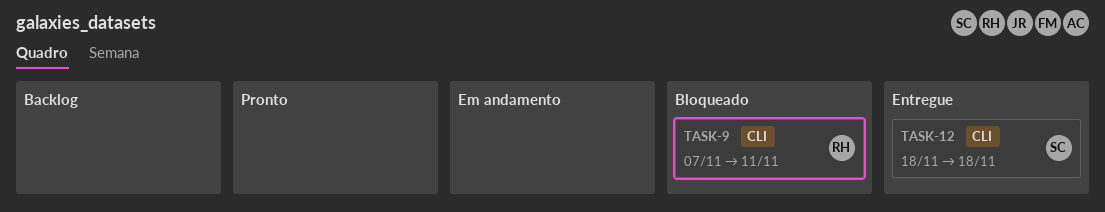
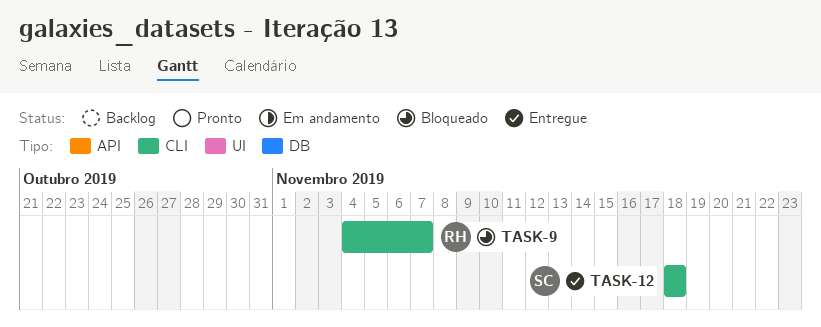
TASK-9, start: Nov 7 -> Nov 4
TASK-9, due: Nov 11 -> Nov 7

